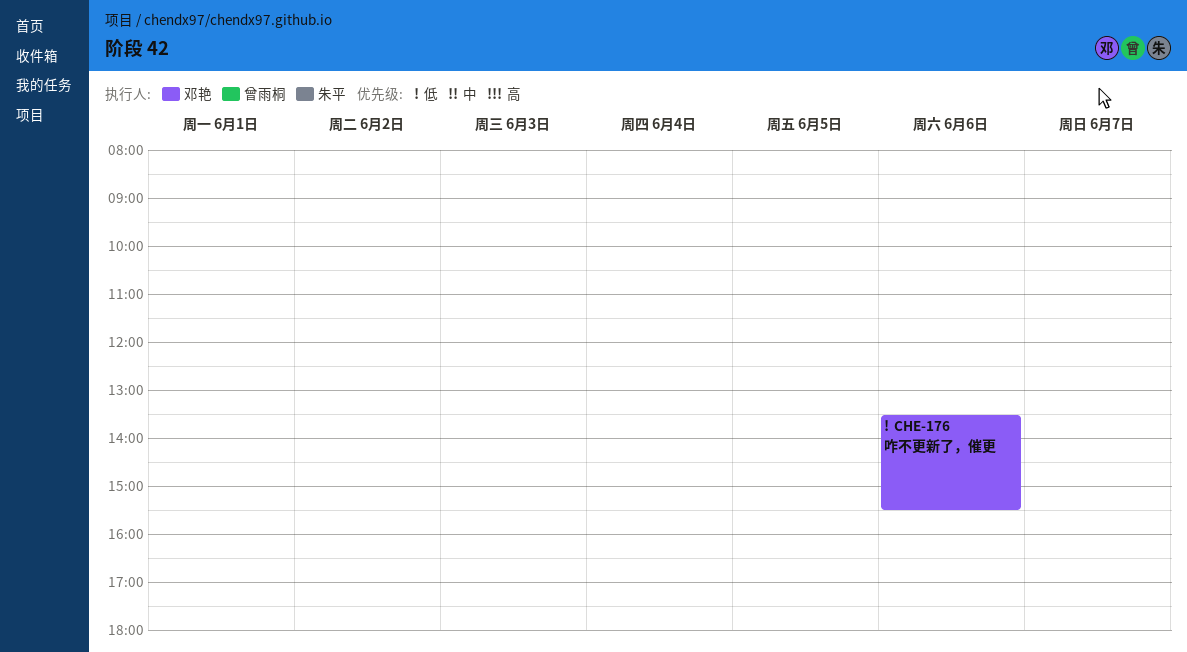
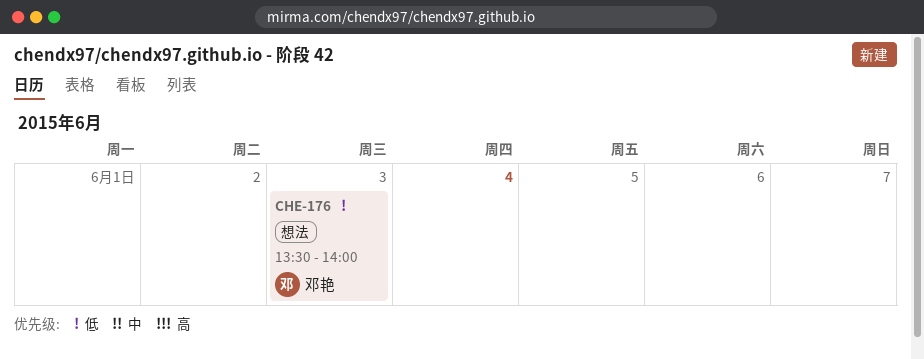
CHE-176, day: Jun 6 -> Jun 3
CHE-176, ends: 15:30 -> 14:00

